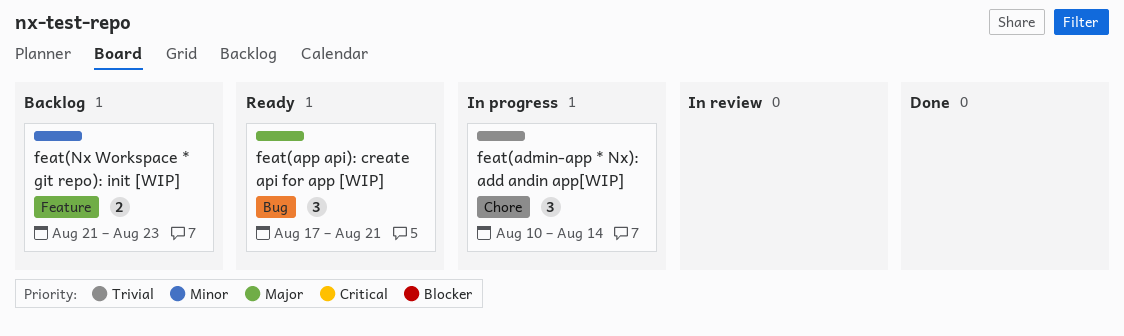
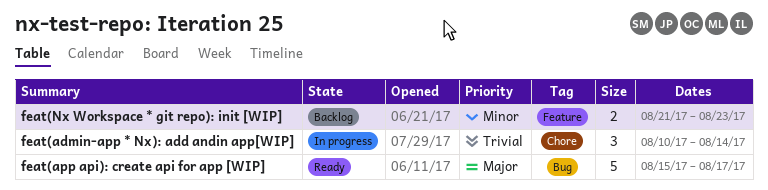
feat(app api): create api for app [WIP], estimate: 3 -> 5
feat(app api): create api for app [WIP], start: Aug 17 -> Aug 15
feat(app api): create api for app [WIP], due: Aug 21 -> Aug 17

